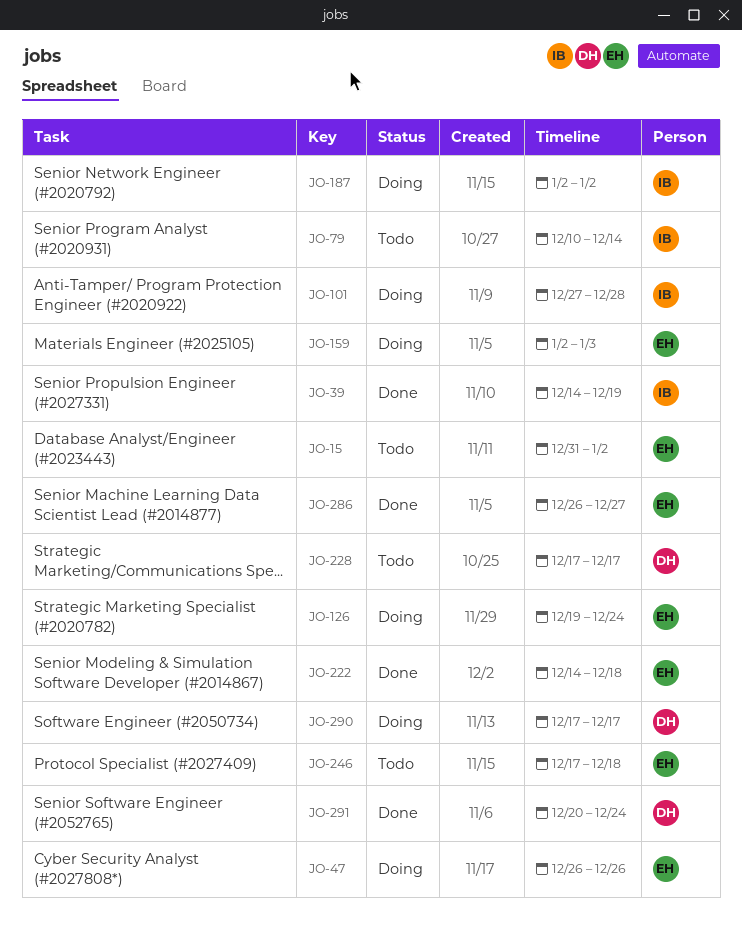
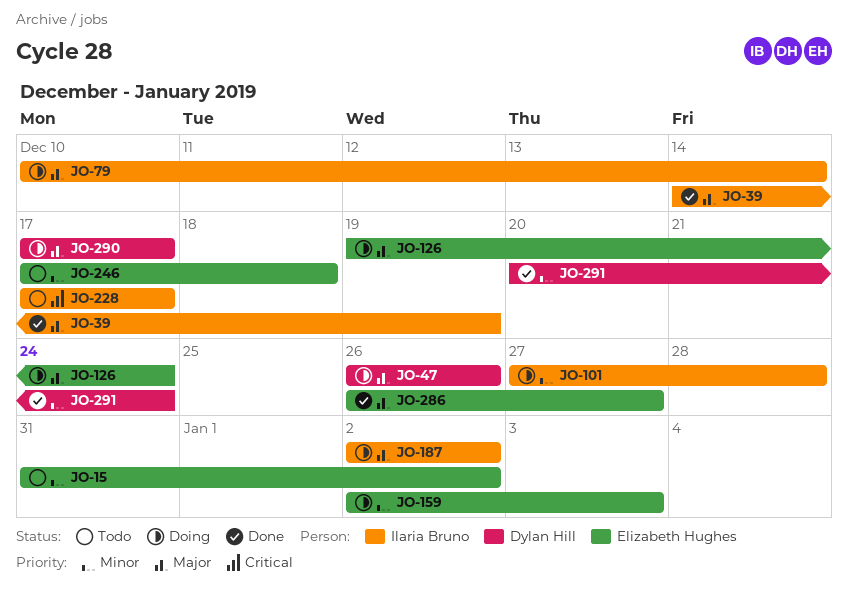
JO-47, owner: Elizabeth Hughes -> Dylan Hill
JO-79, status: Todo -> Doing
JO-222: present -> none
JO-228, owner: Dylan Hill -> Ilaria Bruno

